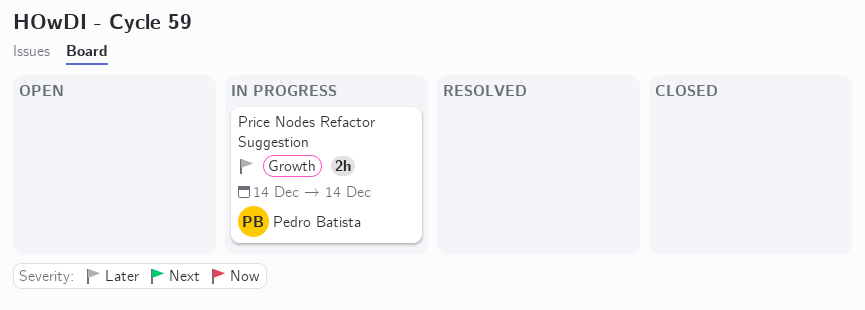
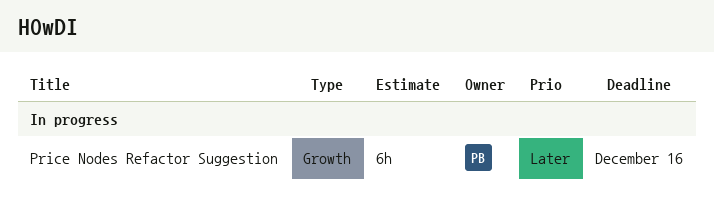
Price Nodes Refactor Suggestion, estimate: 2h -> 6h
Price Nodes Refactor Suggestion, due: Dec 14 -> Dec 16

